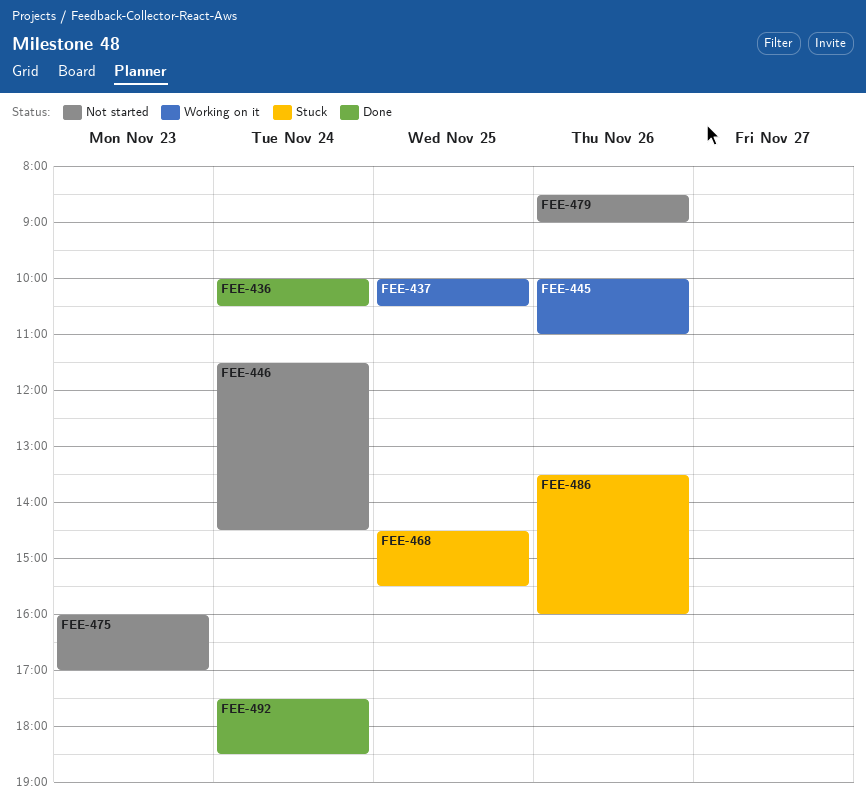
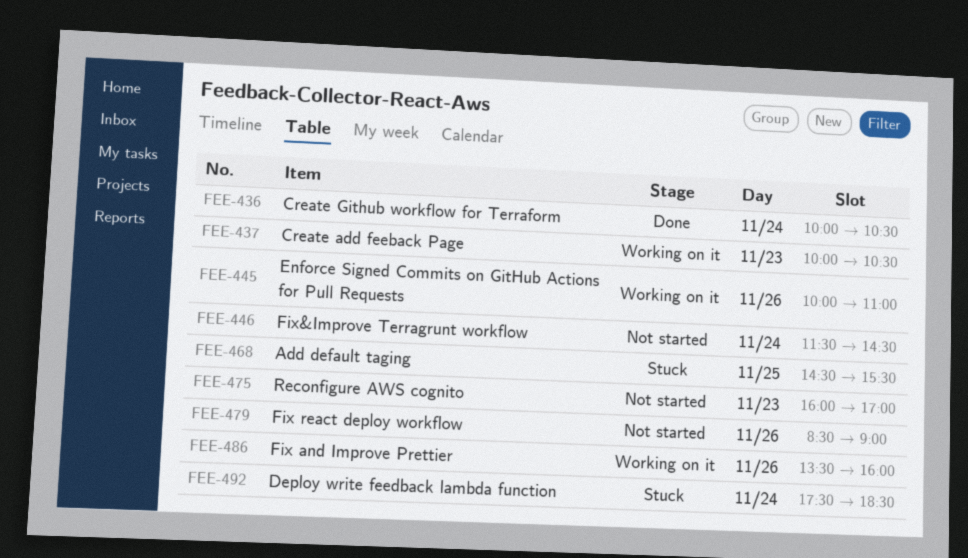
FEE-437, day: Nov 25 -> Nov 23
FEE-486, status: Stuck -> Working on it
FEE-492, status: Done -> Stuck

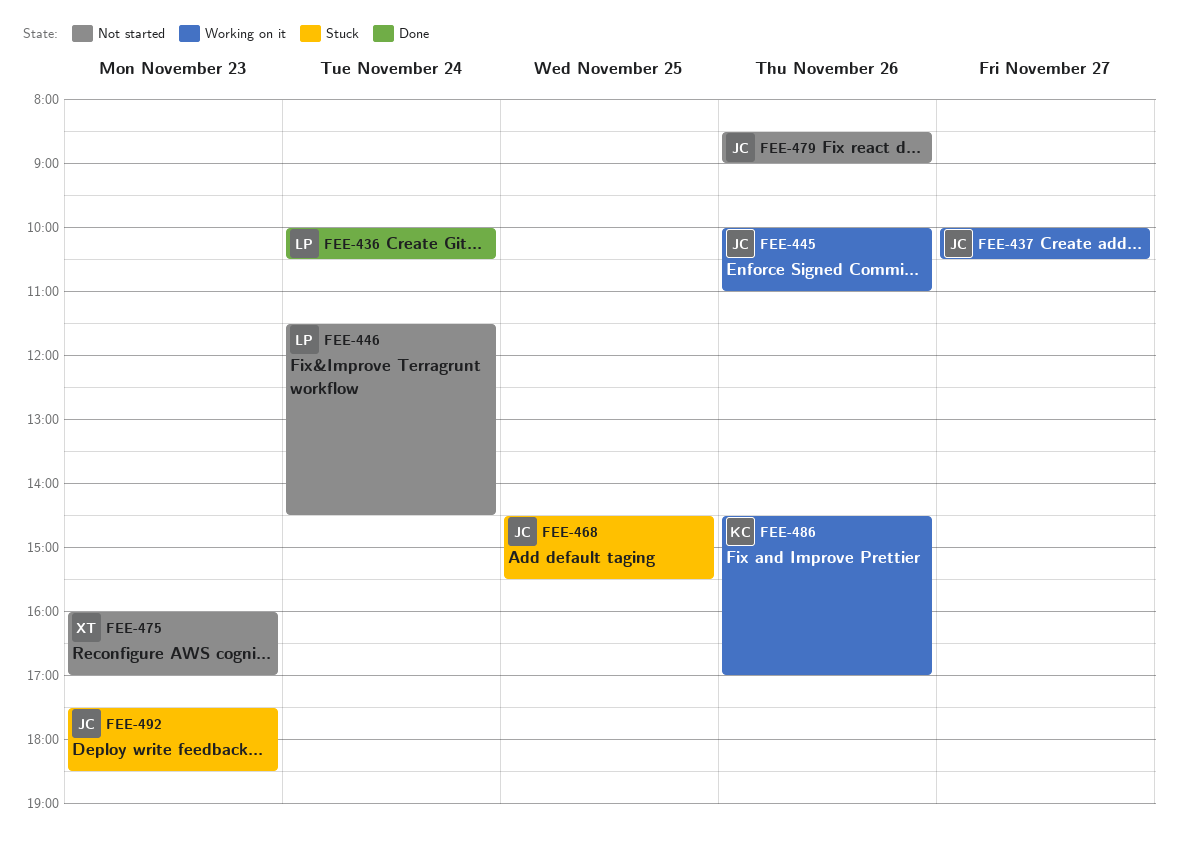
FEE-437, day: Nov 23 -> Nov 27
FEE-486, begins: 13:30 -> 14:30
FEE-486, ends: 16:00 -> 17:00
FEE-492, day: Nov 24 -> Nov 23

